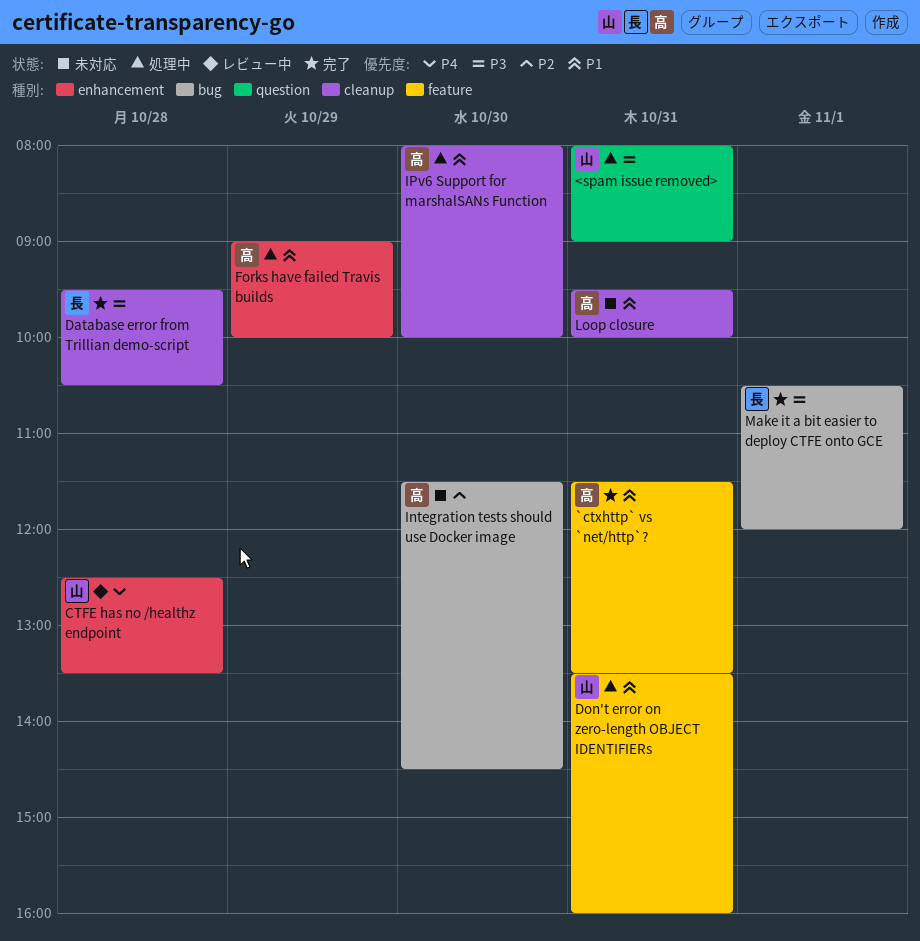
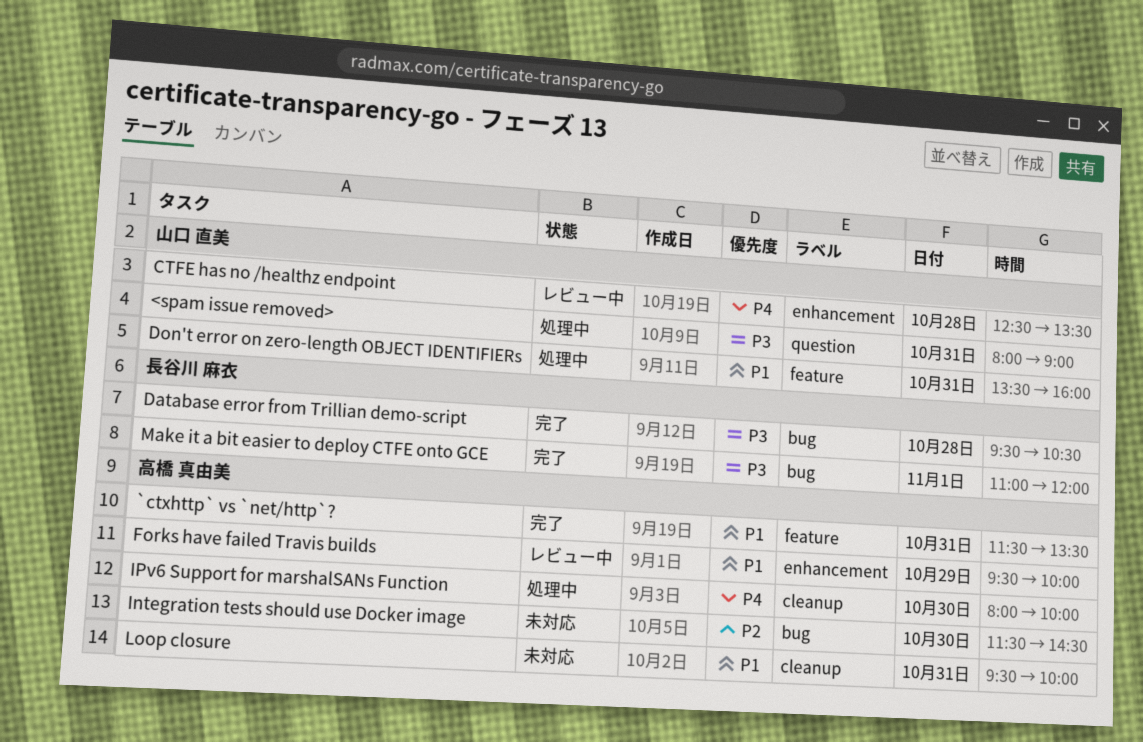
Database error from Trillian demo-script, label: cleanup -> bug
Forks have failed Travis builds, status: 処理中 -> レビュー中
Forks have failed Travis builds, begins: 09:00 -> 09:30
IPv6 Support for marshalSANs Function, priority: P1 -> P4
Make it a bit easier to deploy CTFE onto GCE, begins: 10:30 -> 11:00

